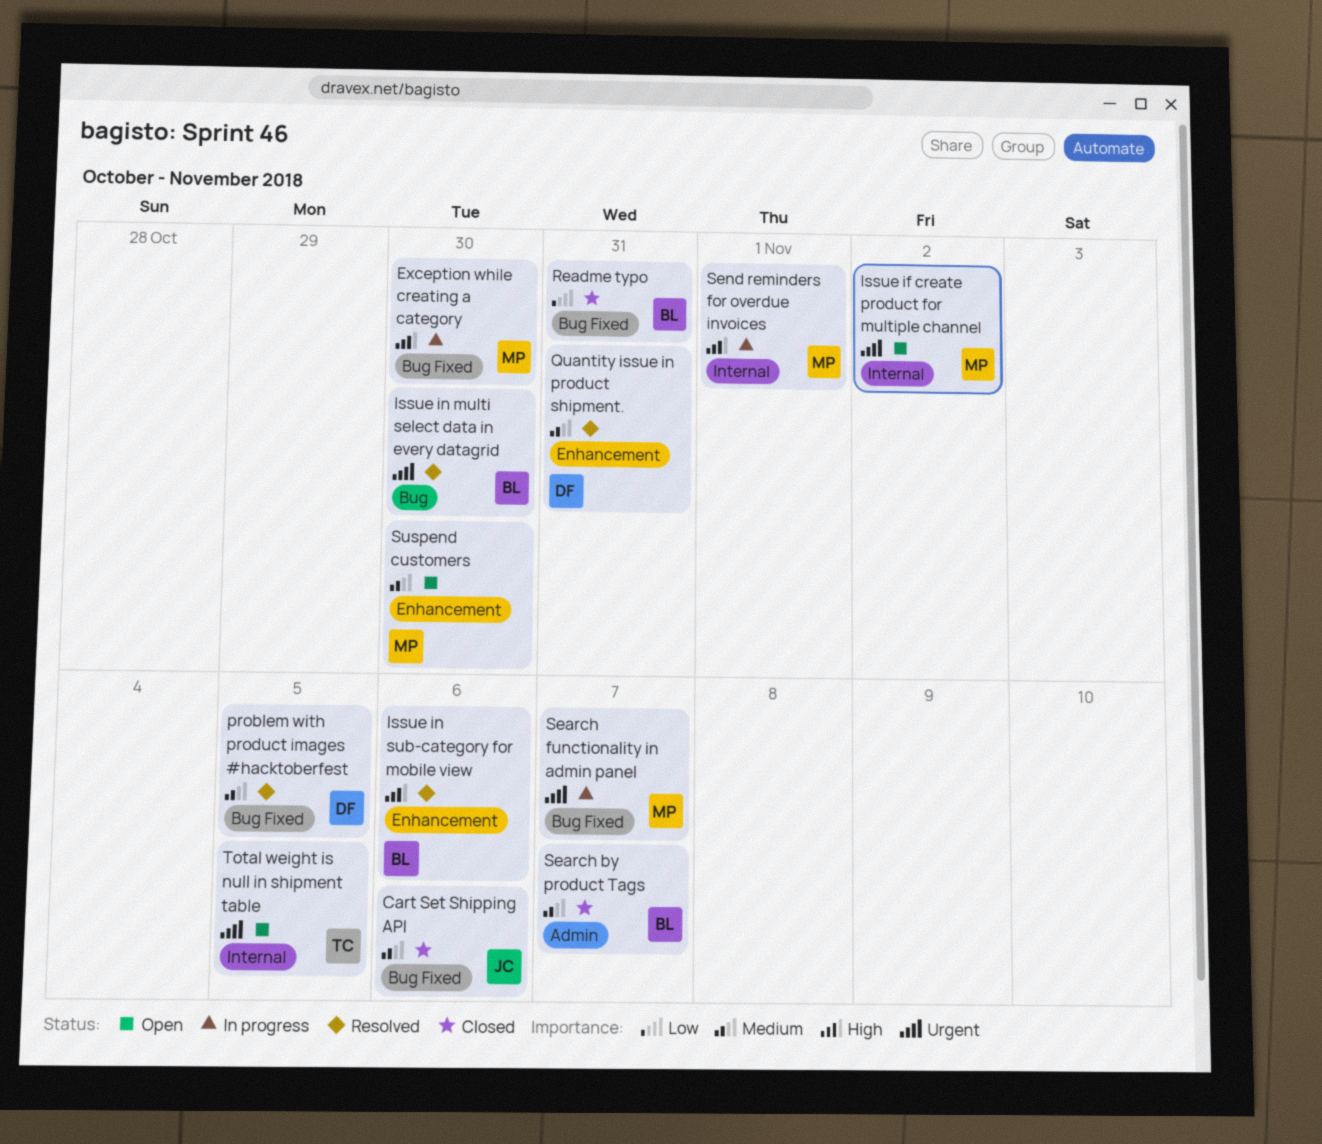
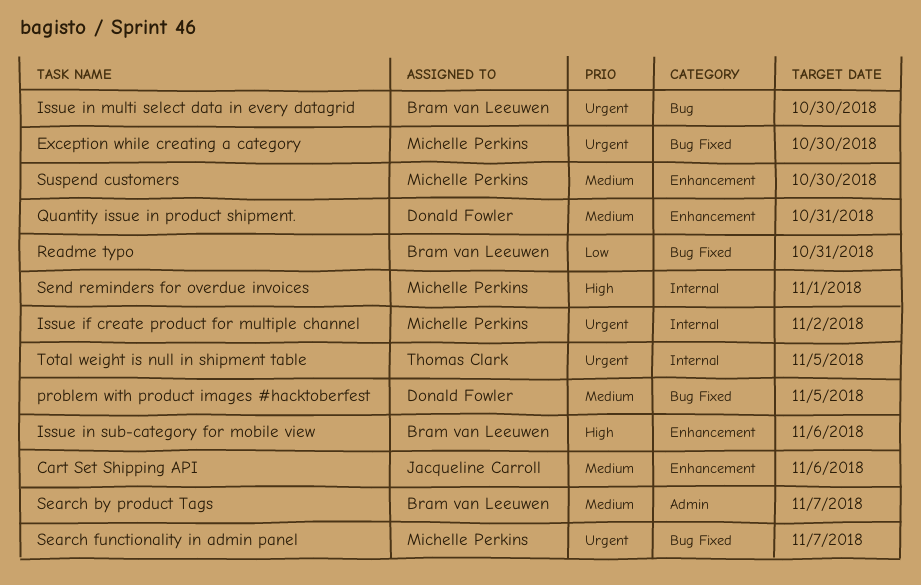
Cart Set Shipping API, label: Bug Fixed -> Enhancement
Exception while creating a category, priority: High -> Urgent

